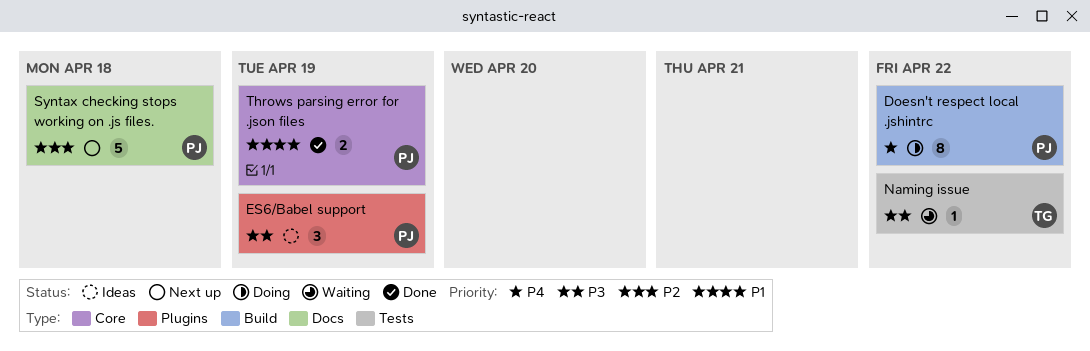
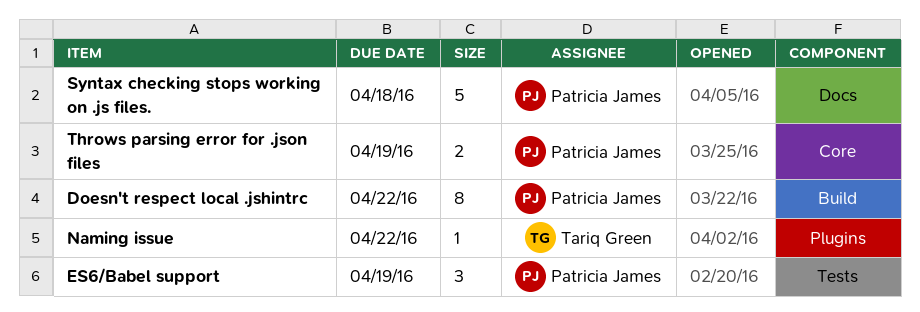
ES6/Babel support, label: Plugins -> Tests
Naming issue, label: Tests -> Plugins

